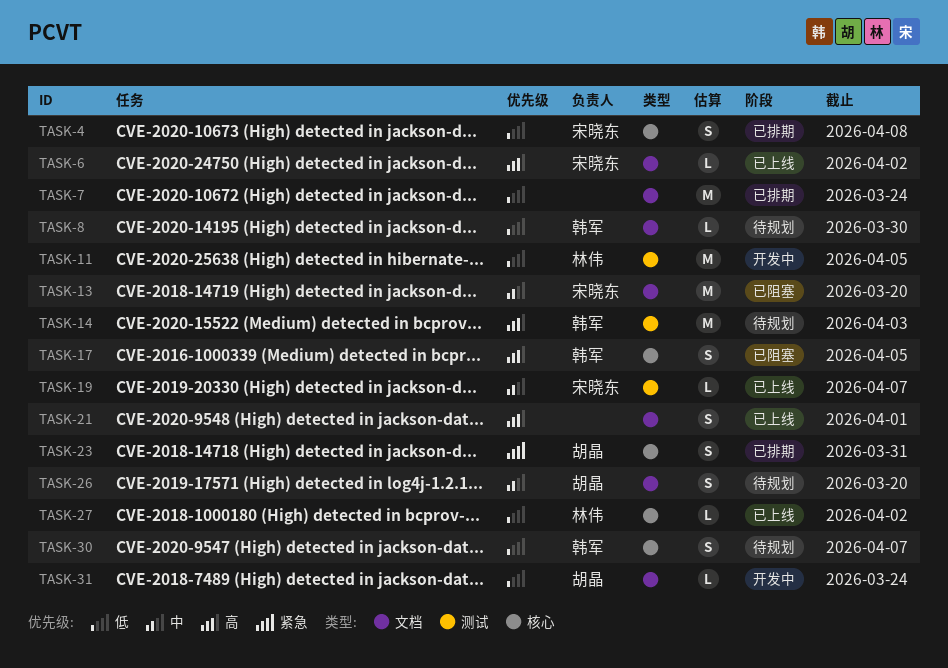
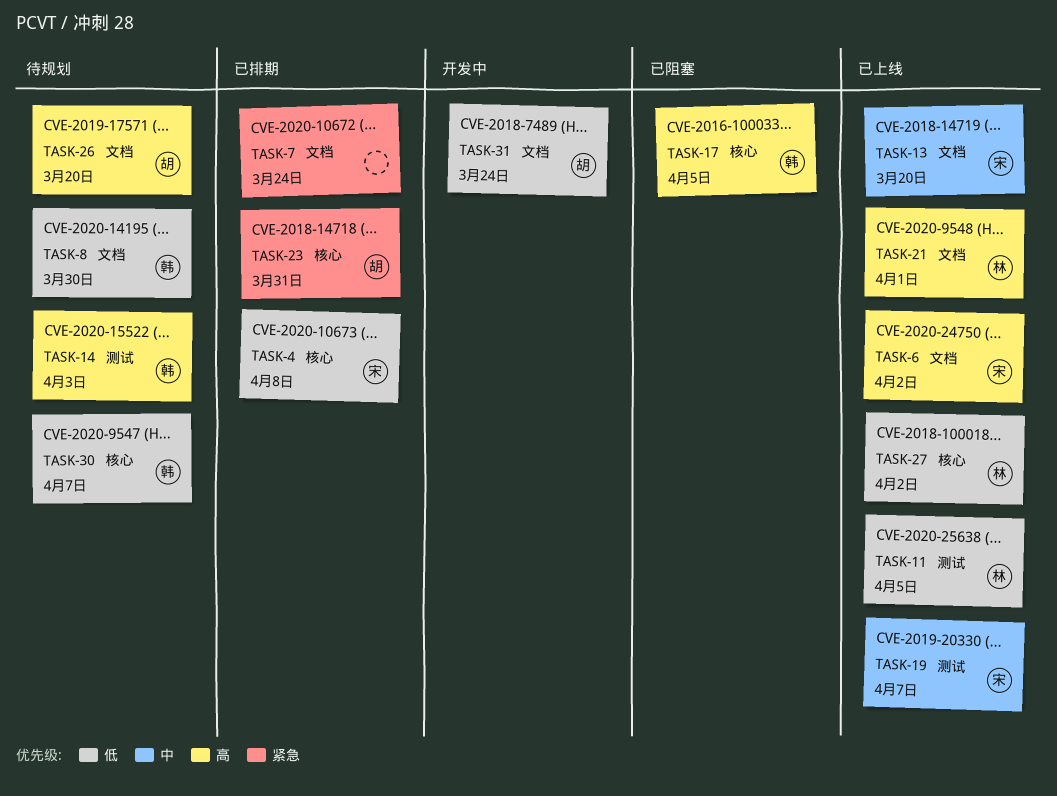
TASK-7, priority: 低 -> 紧急
TASK-11, status: 开发中 -> 已上线
TASK-13, status: 已阻塞 -> 已上线
TASK-21, owner: none -> 林伟
TASK-26, priority: 中 -> 高

